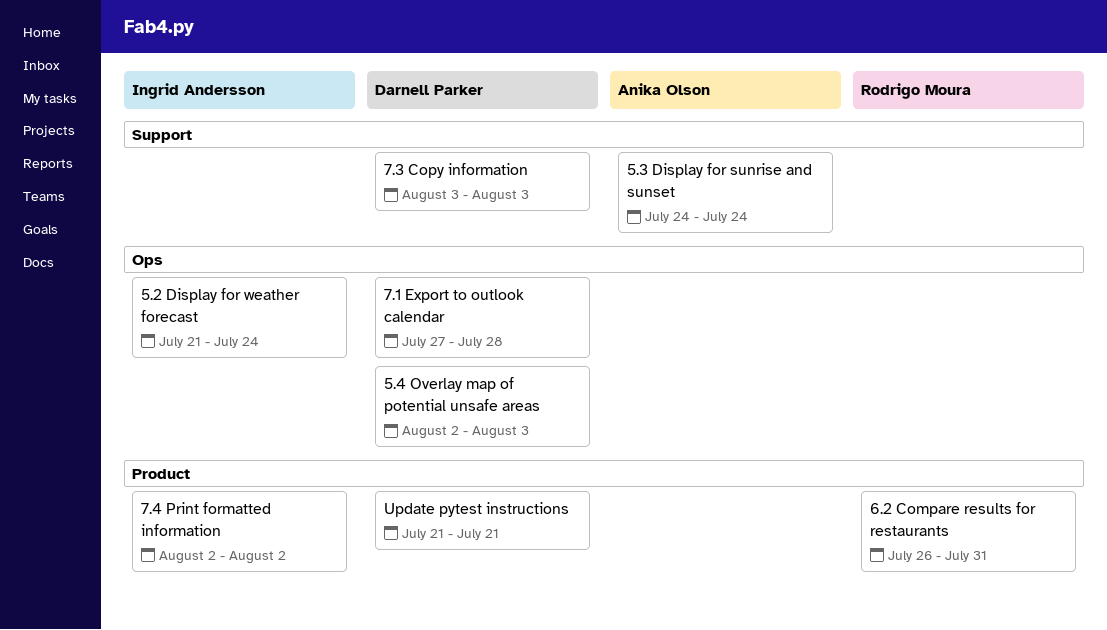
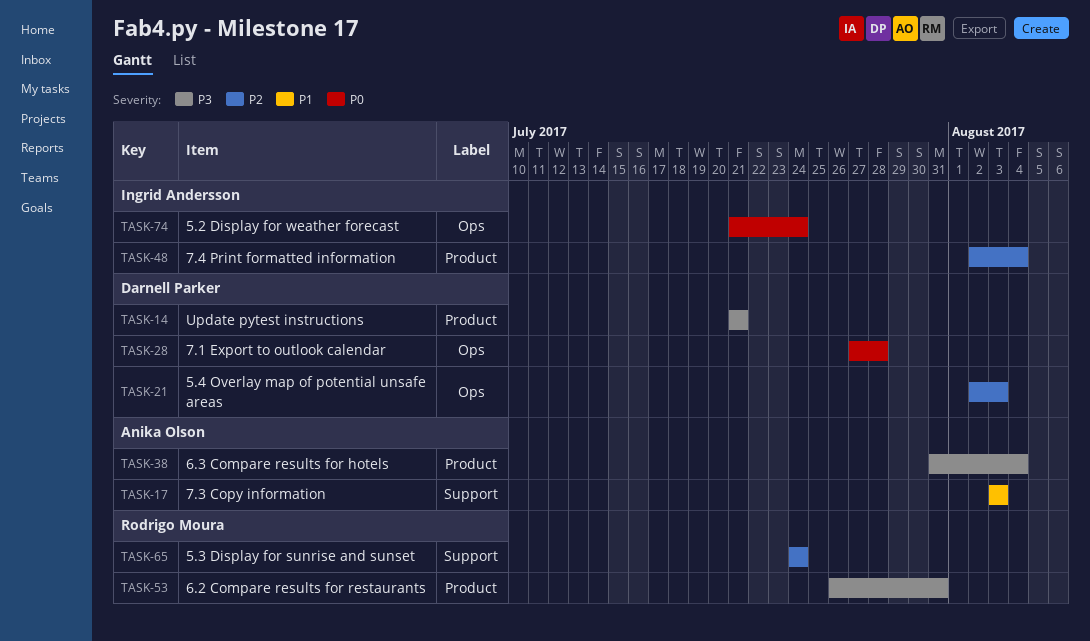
5.3 Display for sunrise and sunset, owner: Anika Olson -> Rodrigo Moura
6.3 Compare results for hotels: none -> present
7.3 Copy information, owner: Darnell Parker -> Anika Olson
7.4 Print formatted information, due: Aug 2 -> Aug 4

